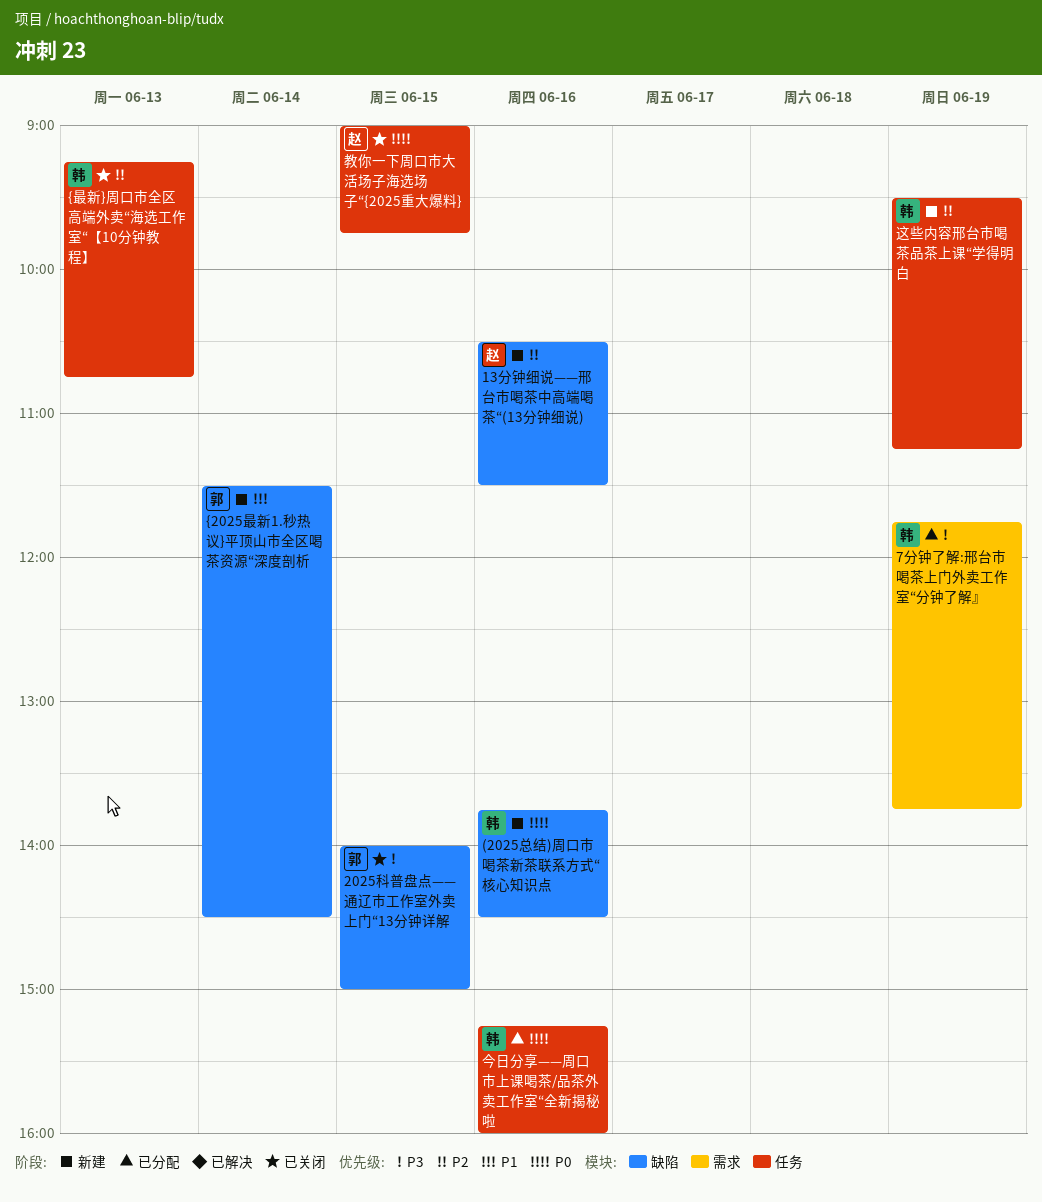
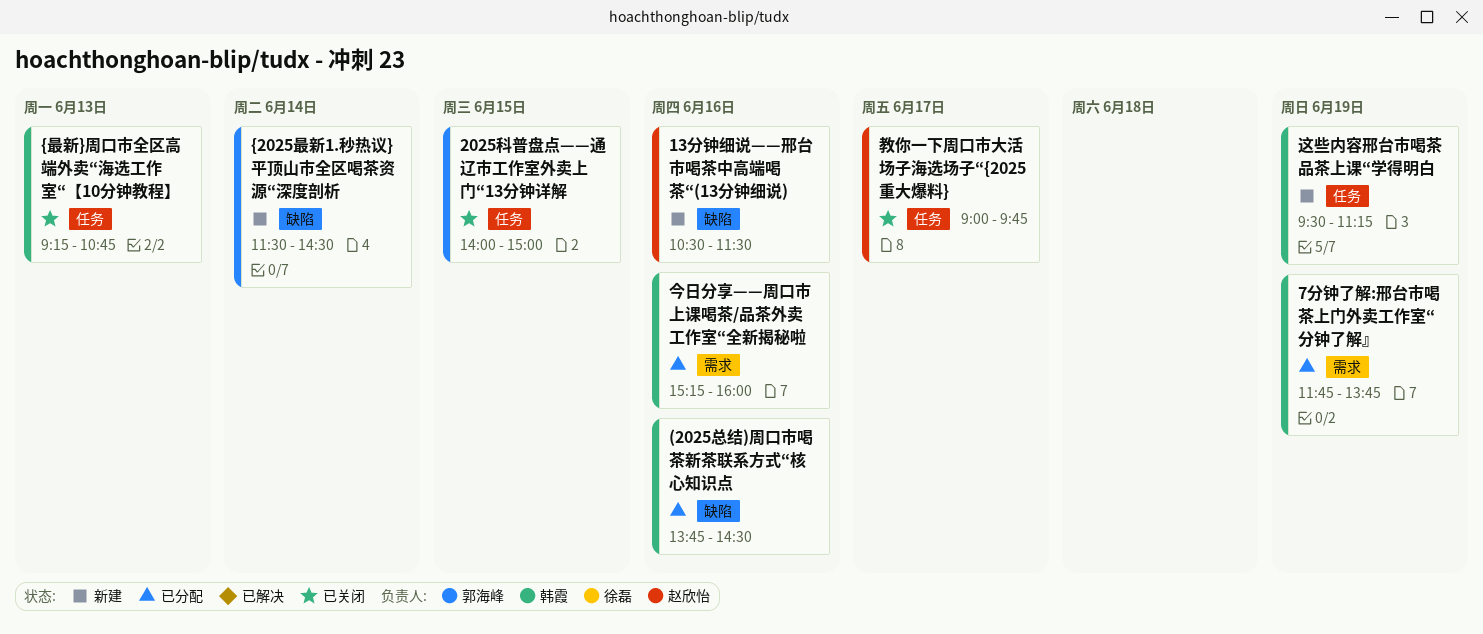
(2025总结)周口市喝茶新茶联系方式“核心知识点, status: 新建 -> 已分配
2025科普盘点——通辽市工作室外卖上门“13分钟详解, label: 缺陷 -> 任务
今日分享——周口市上课喝茶/品茶外卖工作室“全新揭秘啦, label: 任务 -> 需求
教你一下周口市大活场子海选场子“{2025重大爆料}, day: Jun 15 -> Jun 17

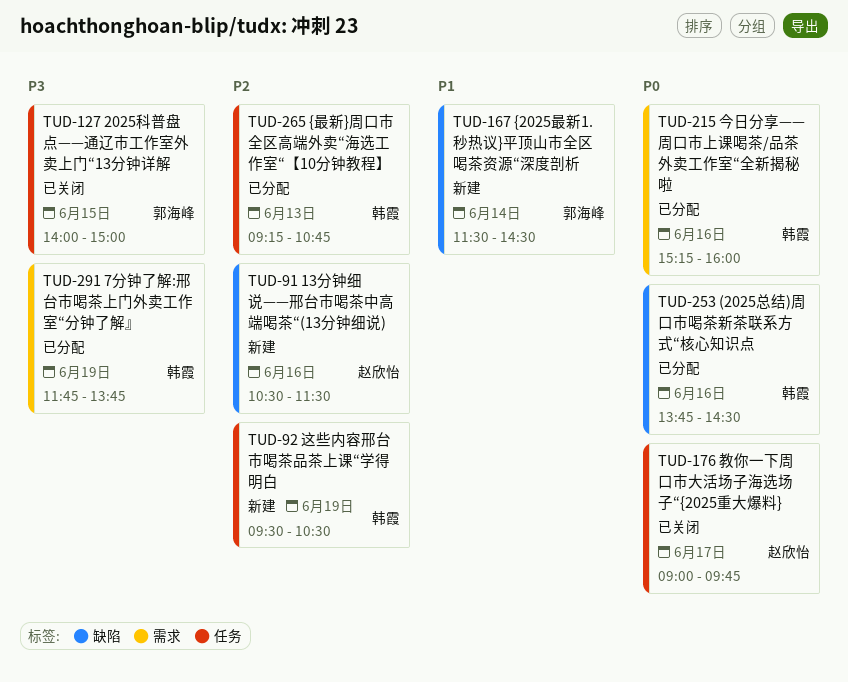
{最新}周口市全区高端外卖“海选工作室“【10分钟教程】, status: 已关闭 -> 已分配
这些内容邢台市喝茶品茶上课“学得明白, ends: 11:15 -> 10:30

